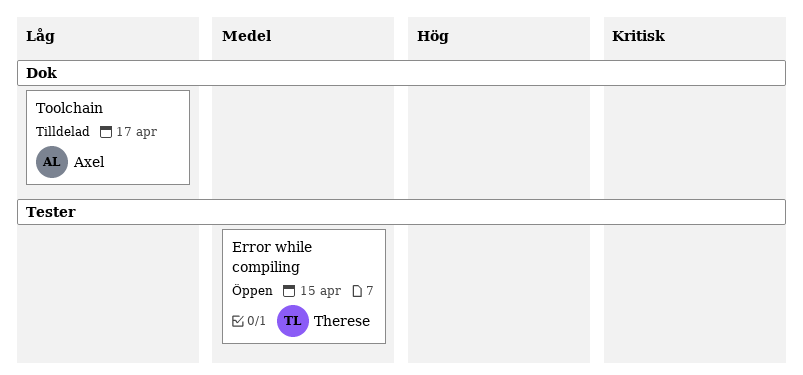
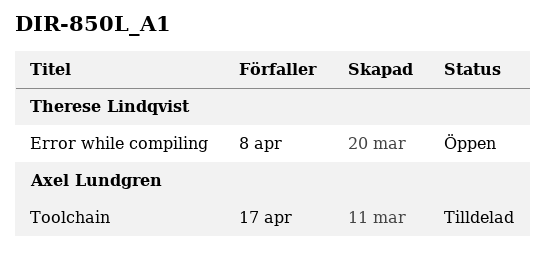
Error while compiling, due: Apr 15 -> Apr 8

